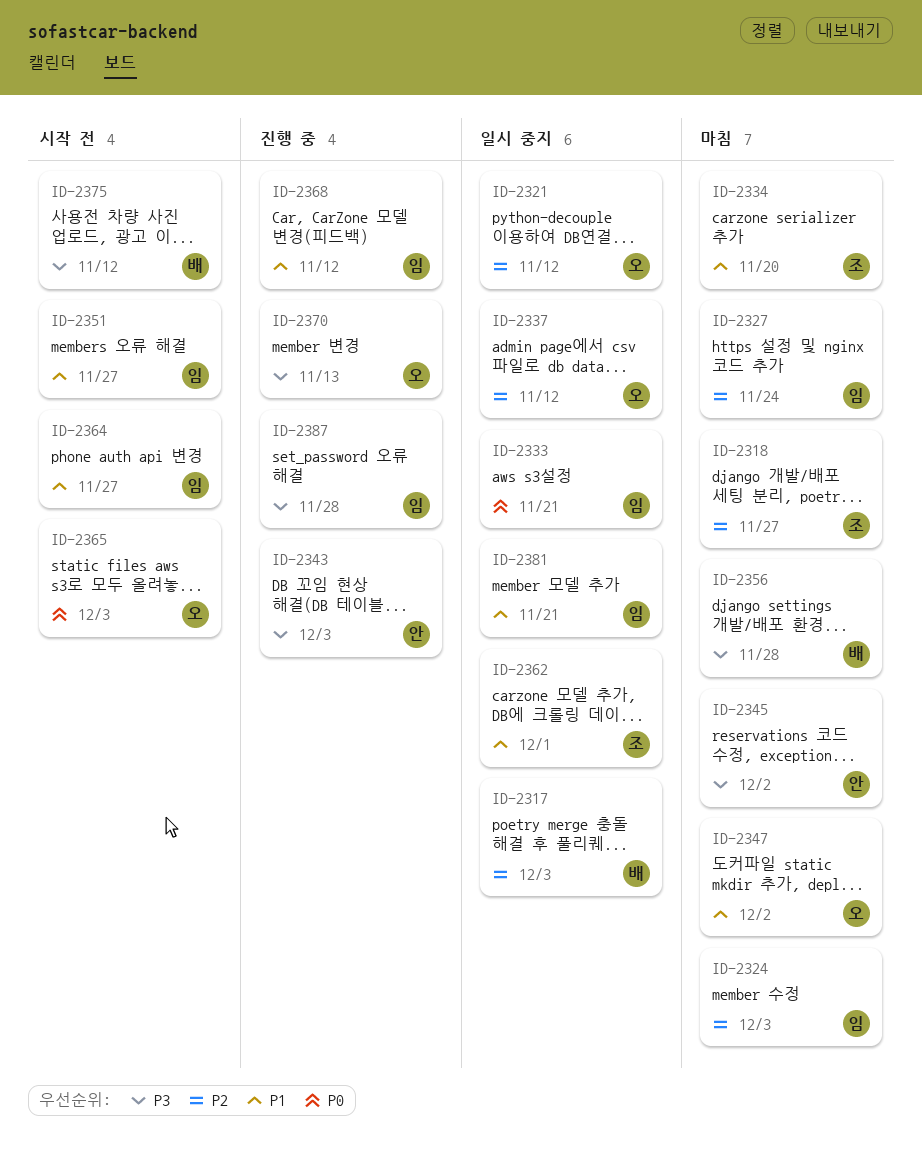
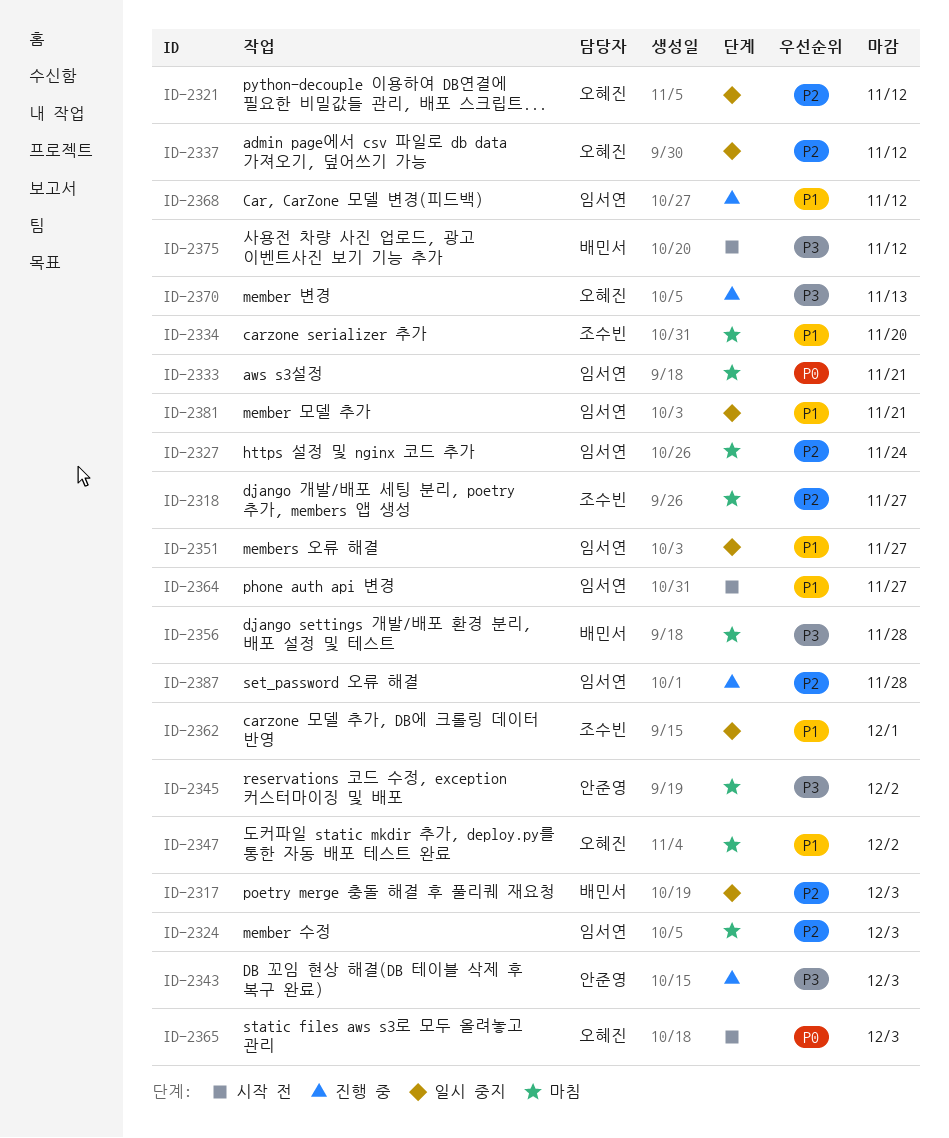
ID-2333, status: 일시 중지 -> 마침
ID-2351, status: 시작 전 -> 일시 중지
ID-2387, priority: P3 -> P2

